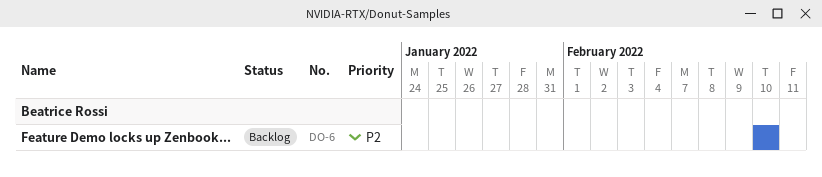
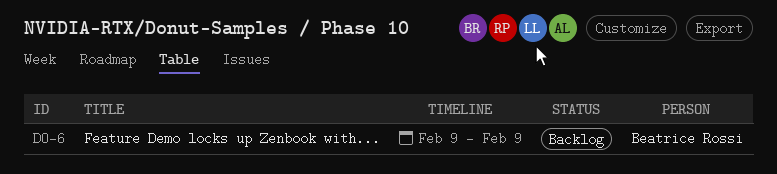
DO-6, start: Feb 10 -> Feb 9
DO-6, due: Feb 10 -> Feb 9

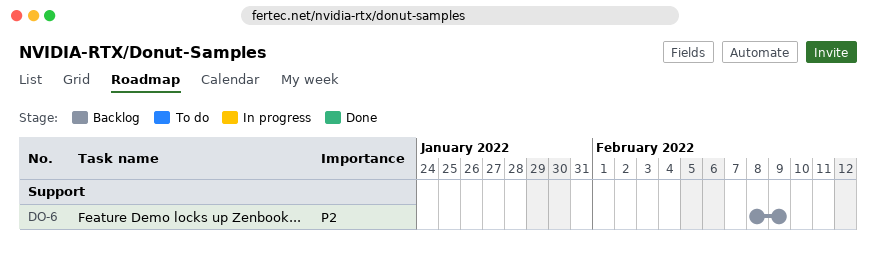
DO-6, start: Feb 9 -> Feb 8

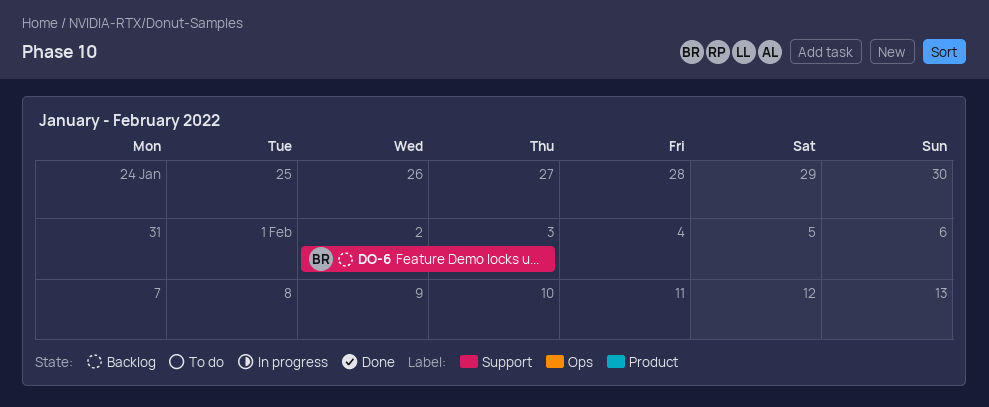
DO-6, start: Feb 8 -> Feb 2
DO-6, due: Feb 9 -> Feb 3

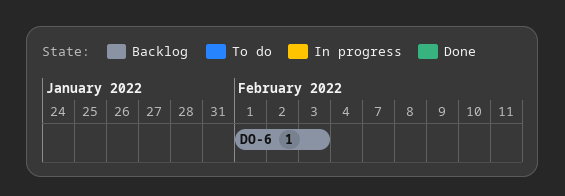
DO-6, start: Feb 2 -> Feb 1

